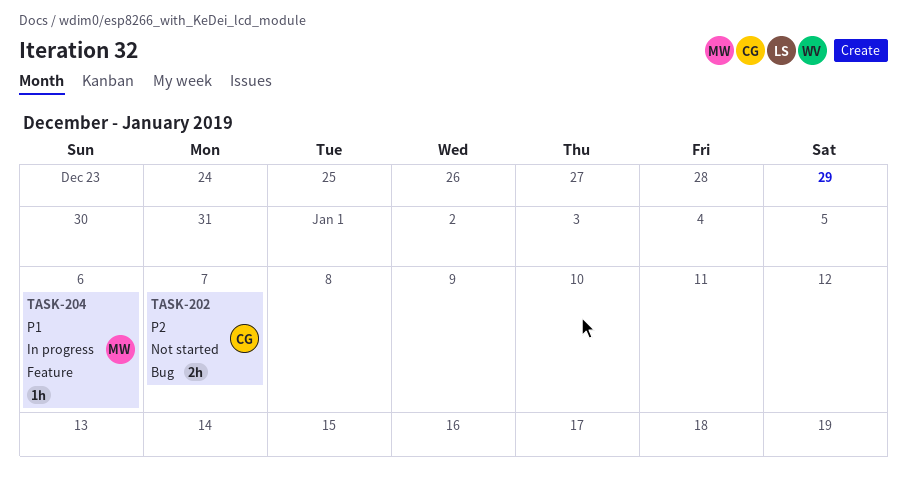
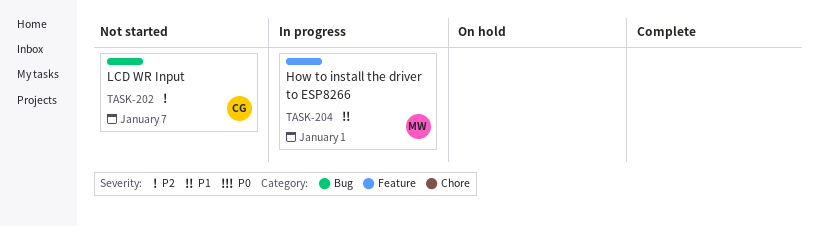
TASK-204, due: Jan 6 -> Jan 1

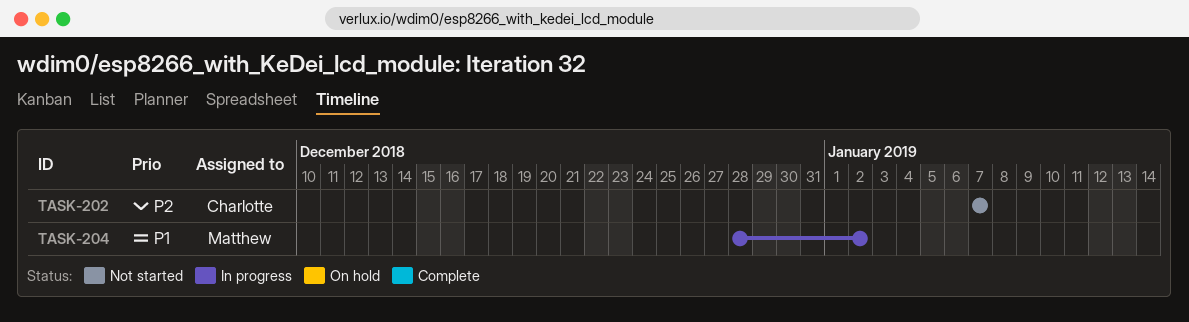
TASK-204, due: Jan 1 -> Jan 2

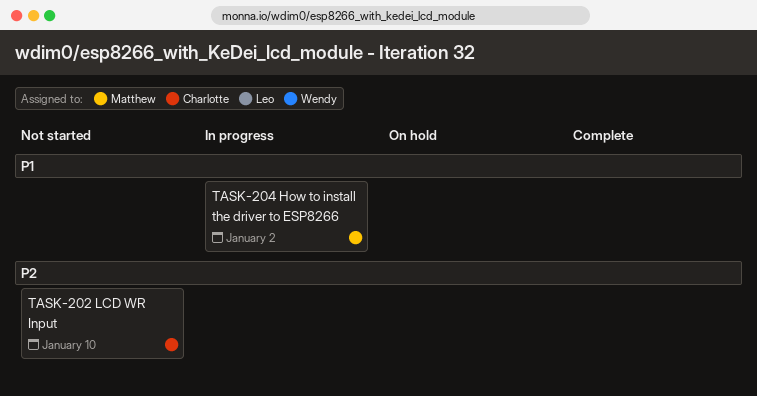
TASK-202, due: Jan 7 -> Jan 10

